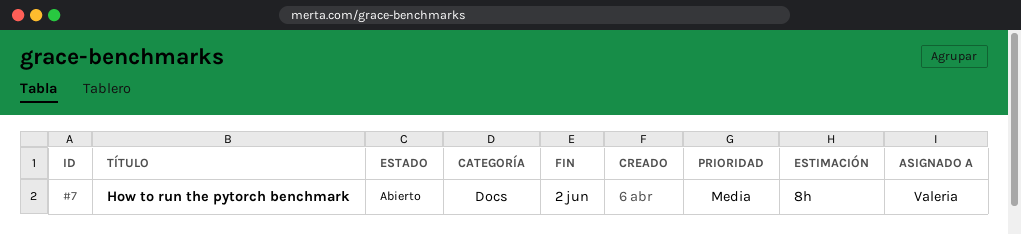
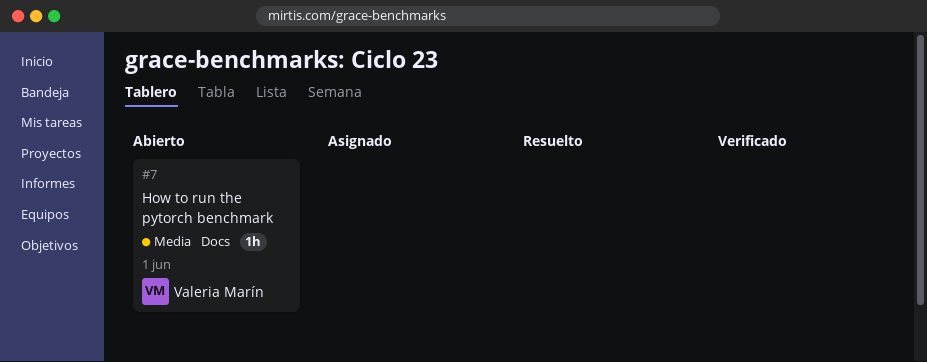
#7, estimate: 8h -> 1h
#7, due: Jun 2 -> Jun 1

